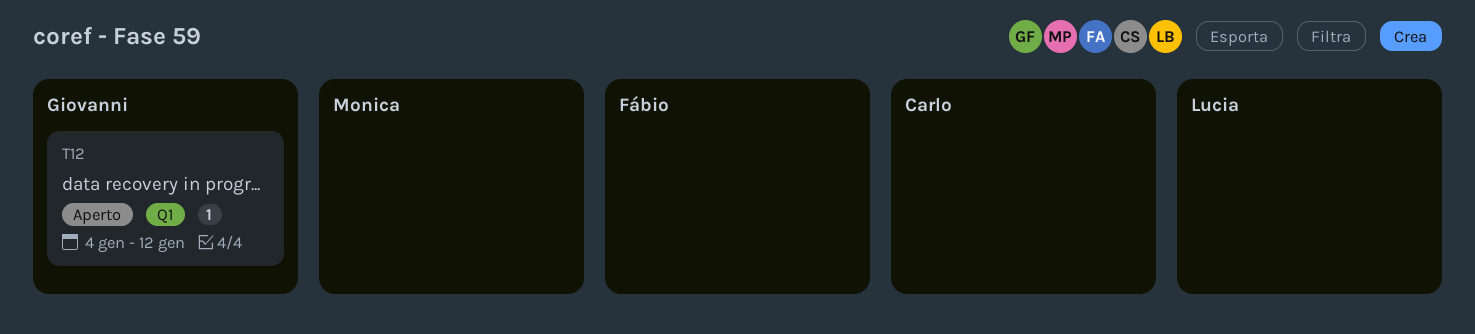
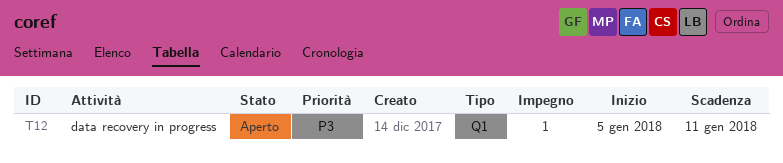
T12, start: Jan 4 -> Jan 5
T12, due: Jan 12 -> Jan 11

